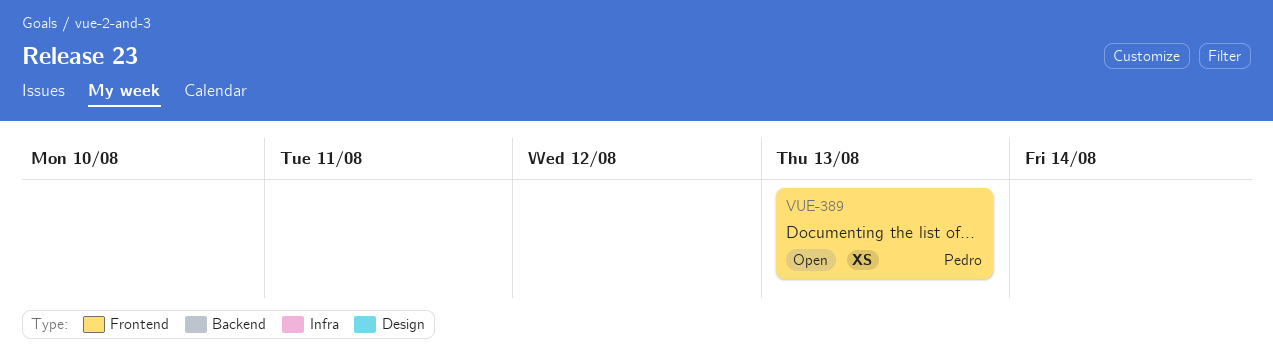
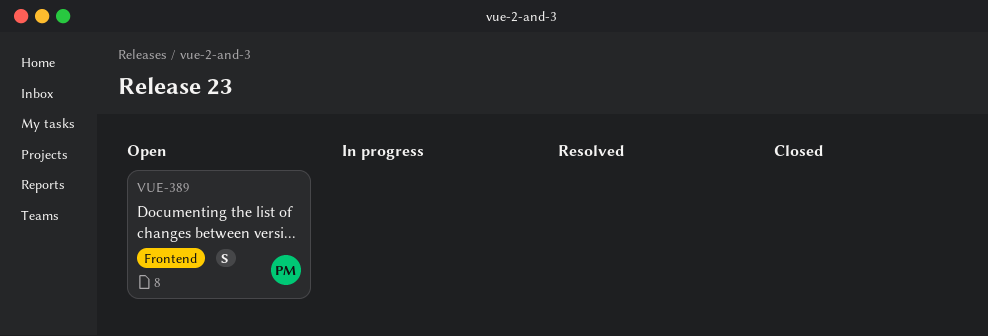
VUE-389, estimate: XS -> S

